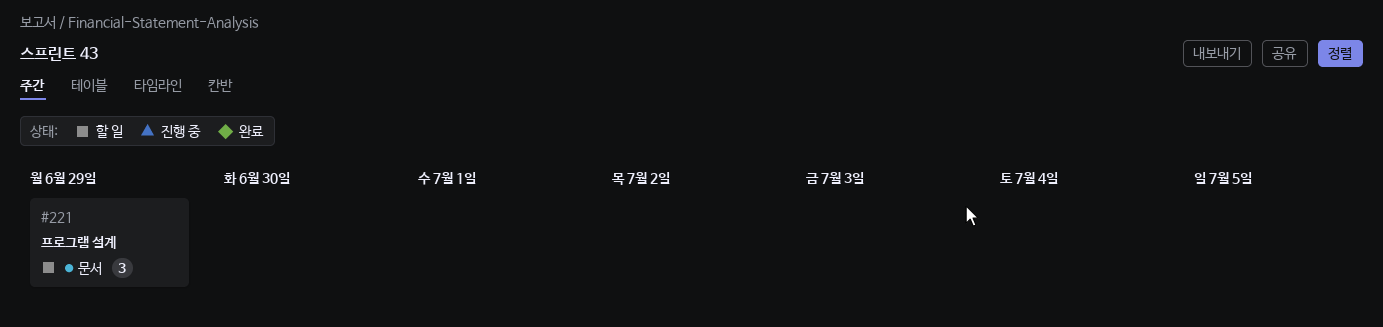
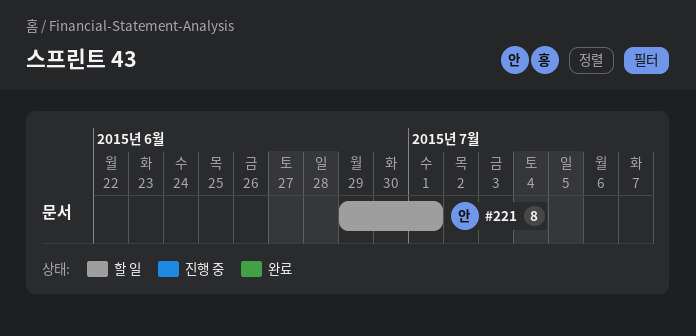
#221, estimate: 3 -> 8
#221, due: Jun 29 -> Jul 1

